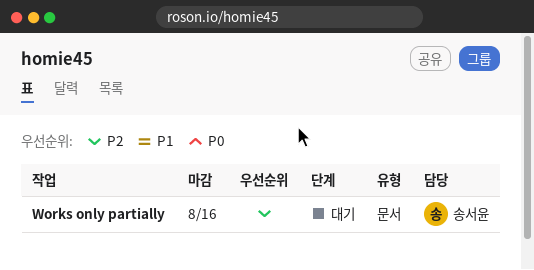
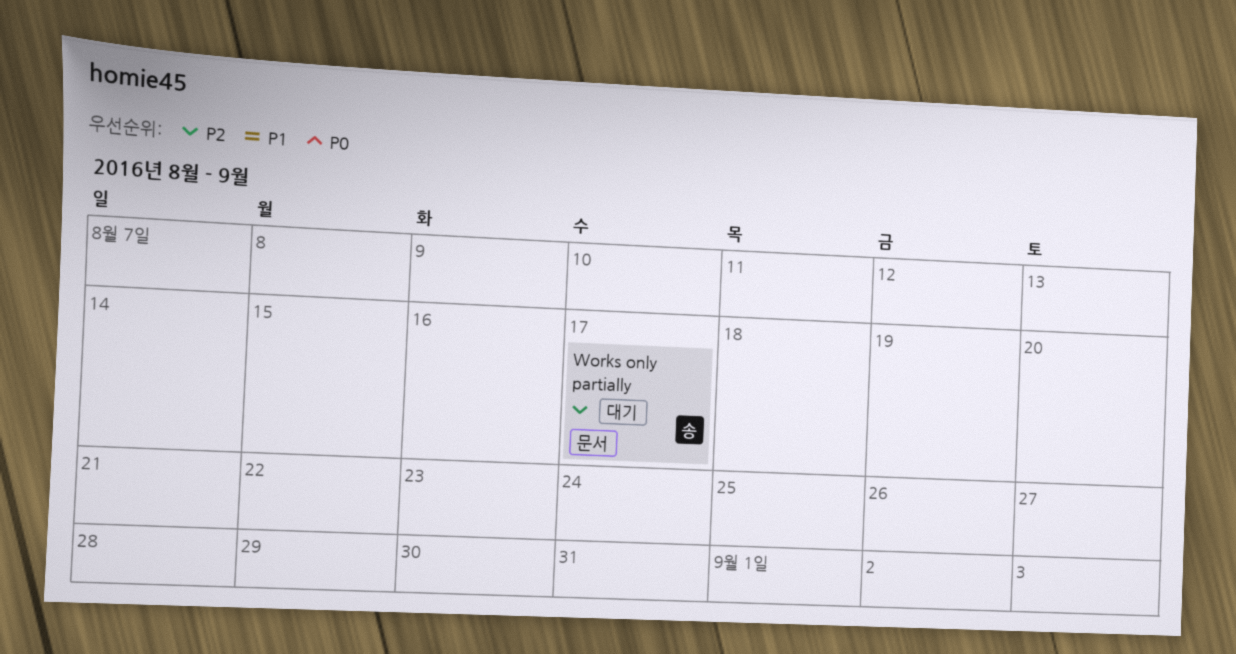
Works only partially, due: Aug 16 -> Aug 17

